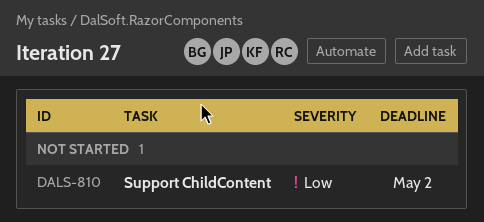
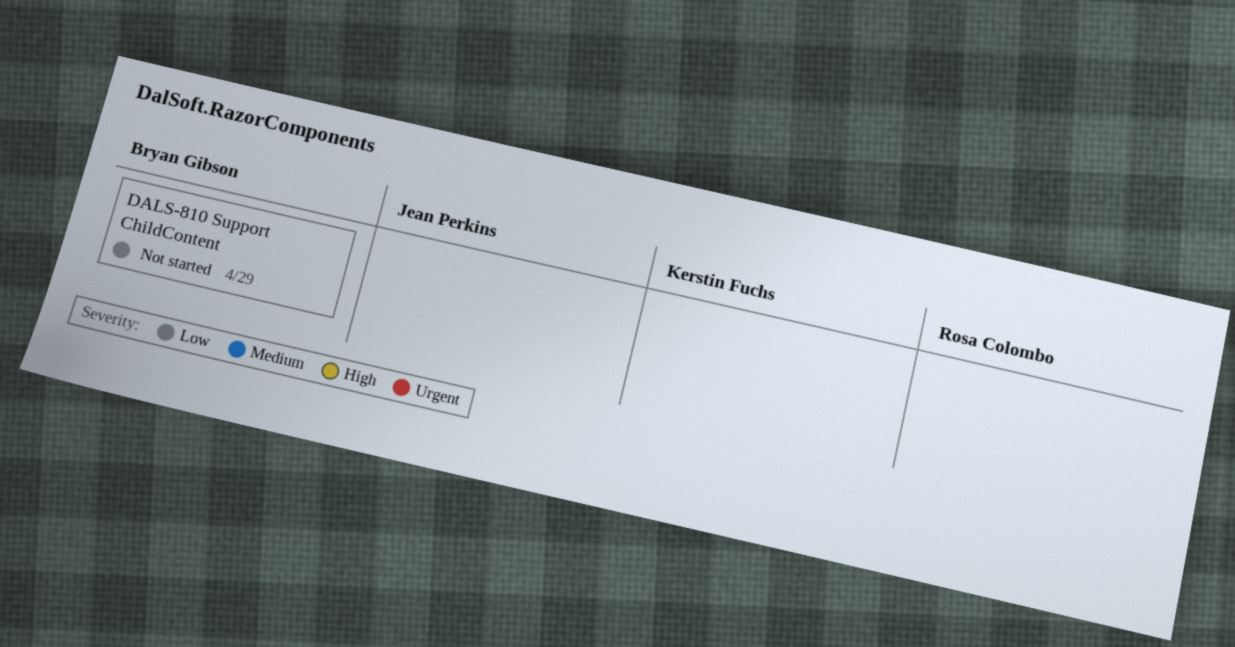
DALS-810, due: May 2 -> Apr 29

